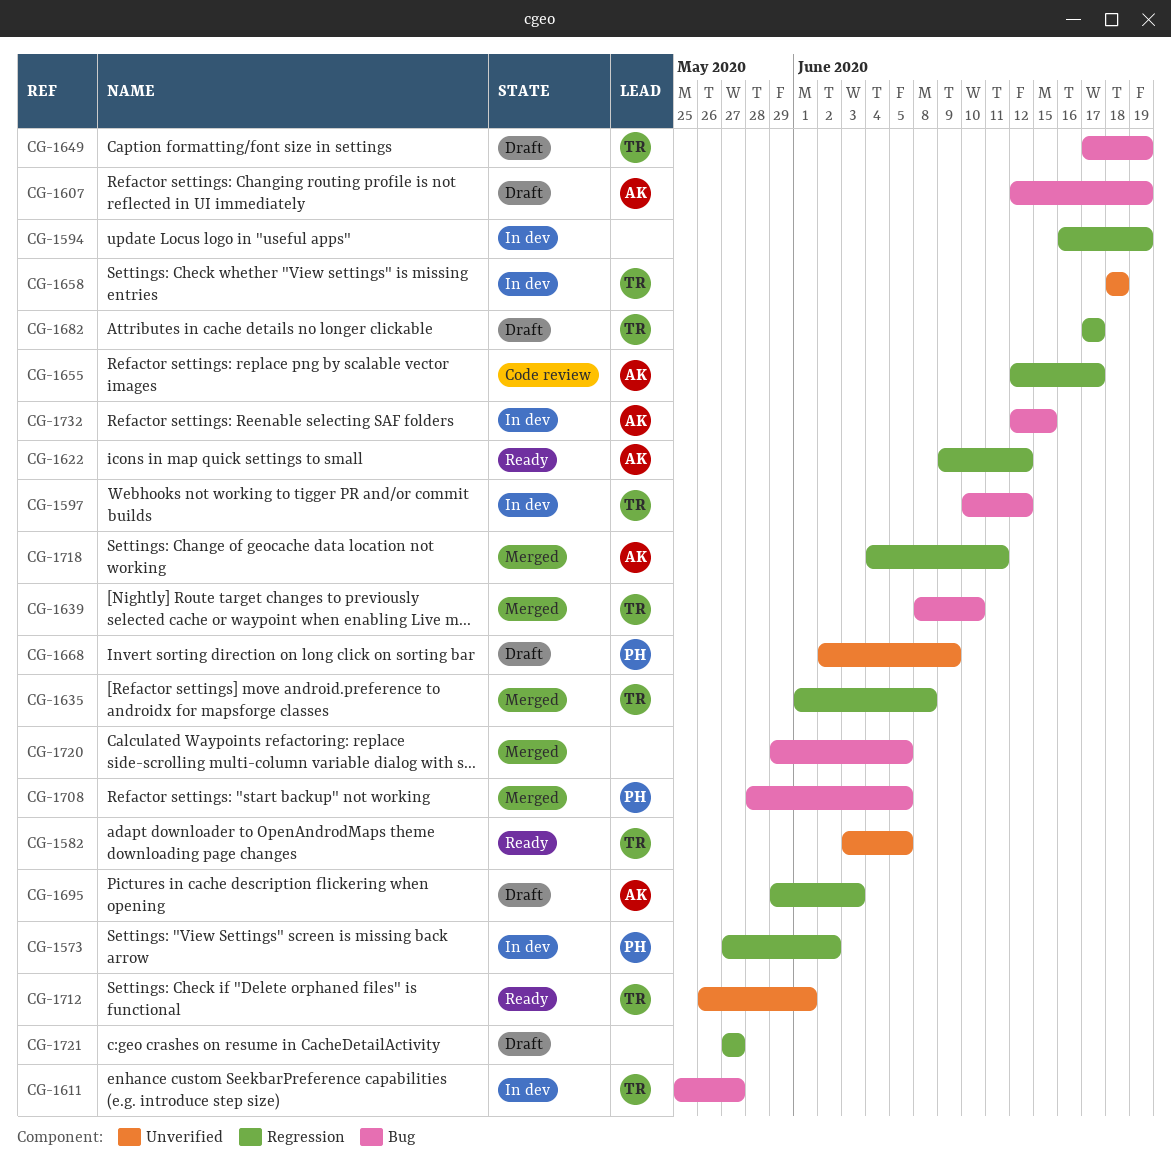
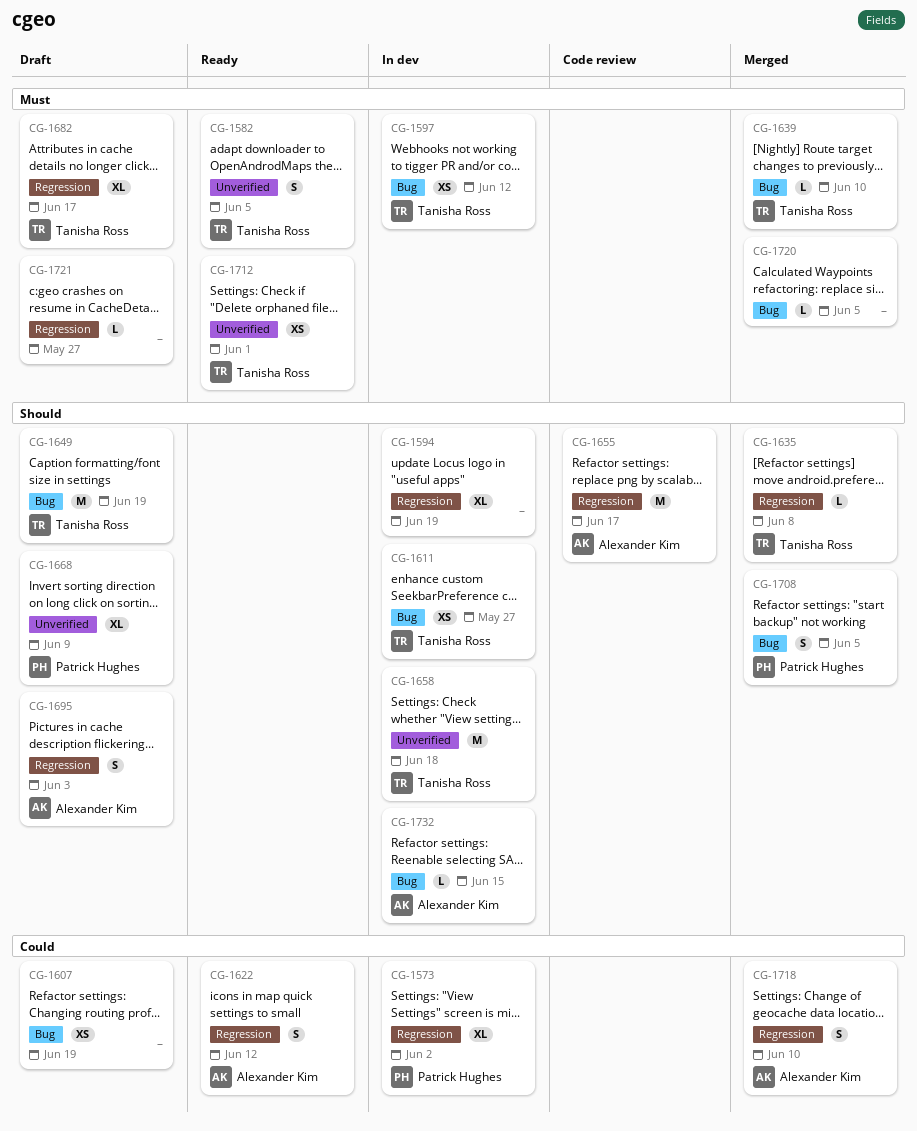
CG-1607, owner: Alexander Kim -> none
CG-1718, due: Jun 11 -> Jun 10

